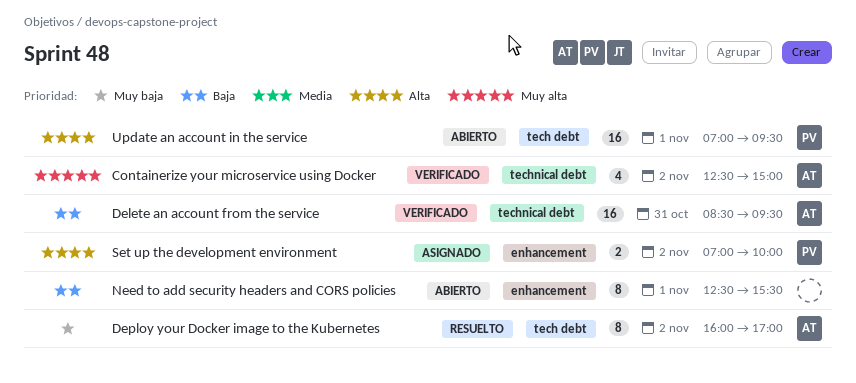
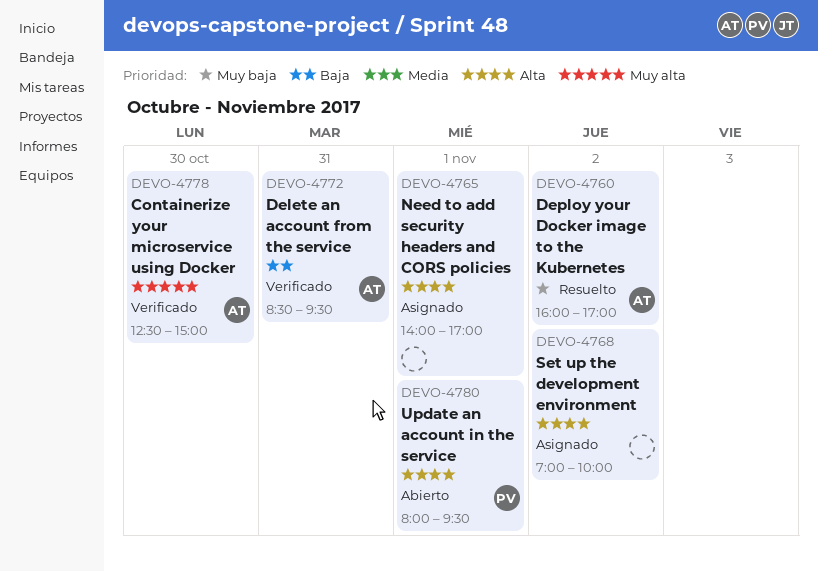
Containerize your microservice using Docker, day: Nov 2 -> Oct 30
Need to add security headers and CORS policies, status: Abierto -> Asignado
Need to add security headers and CORS policies, priority: Baja -> Alta
Need to add security headers and CORS policies, begins: 12:30 -> 14:00
Need to add security headers and CORS policies, ends: 15:30 -> 17:00
Set up the development environment, owner: PV -> none
Update an account in the service, begins: 07:00 -> 08:00

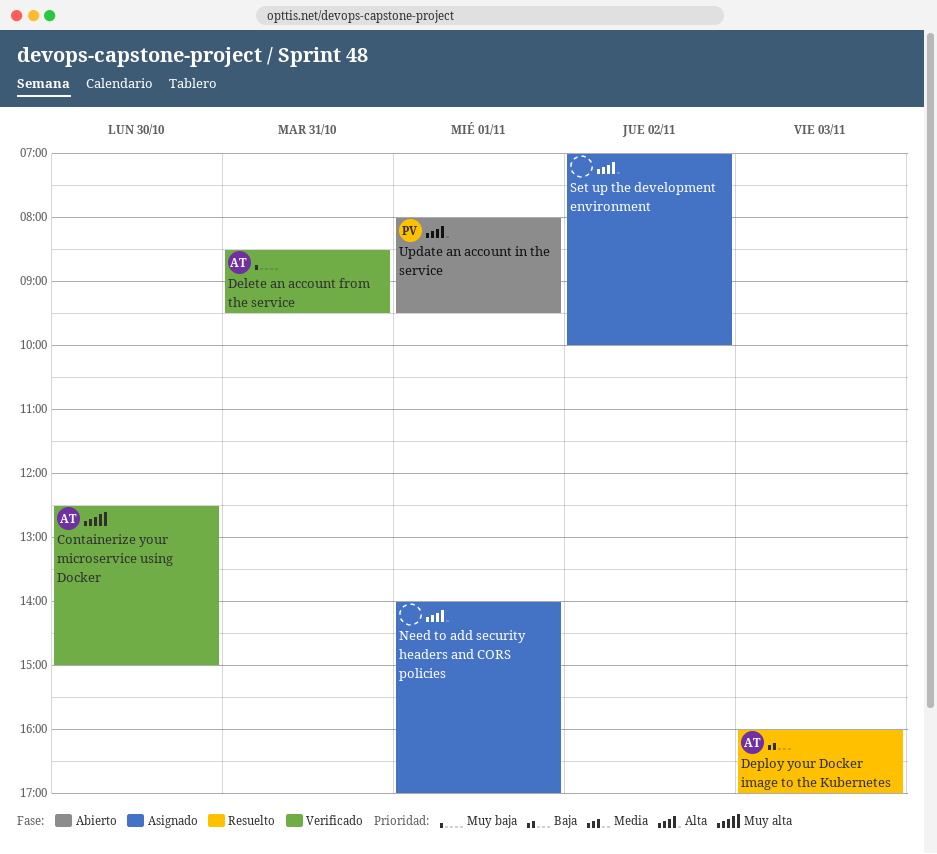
Delete an account from the service, priority: Baja -> Muy baja
Deploy your Docker image to the Kubernetes, priority: Muy baja -> Baja
Deploy your Docker image to the Kubernetes, day: Nov 2 -> Nov 3

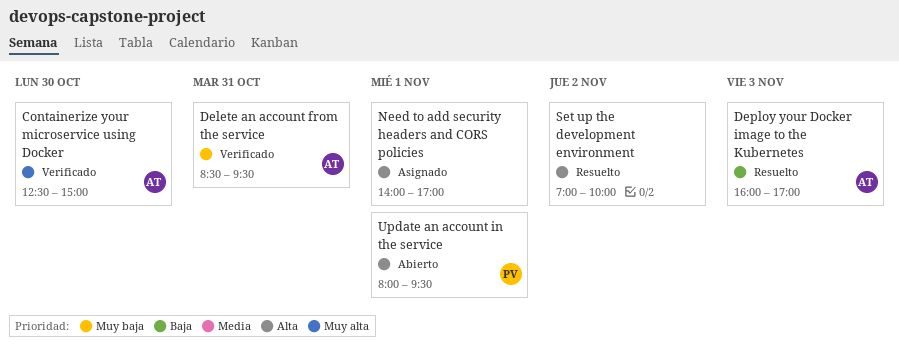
Set up the development environment, status: Asignado -> Resuelto

